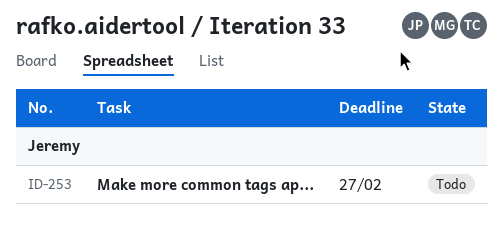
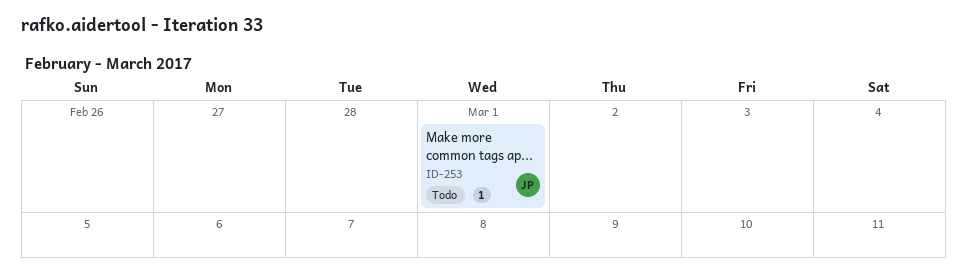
ID-253, due: Feb 27 -> Mar 1

